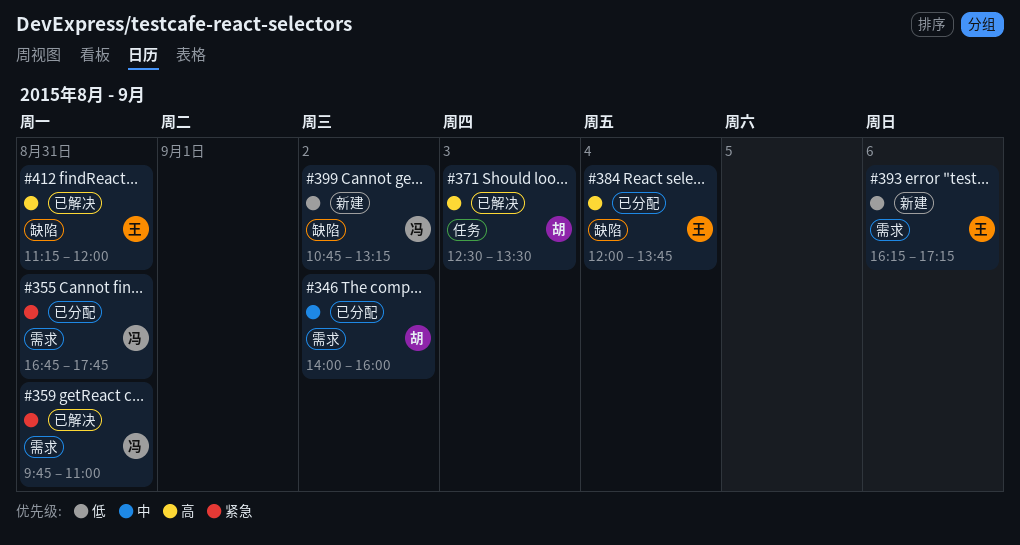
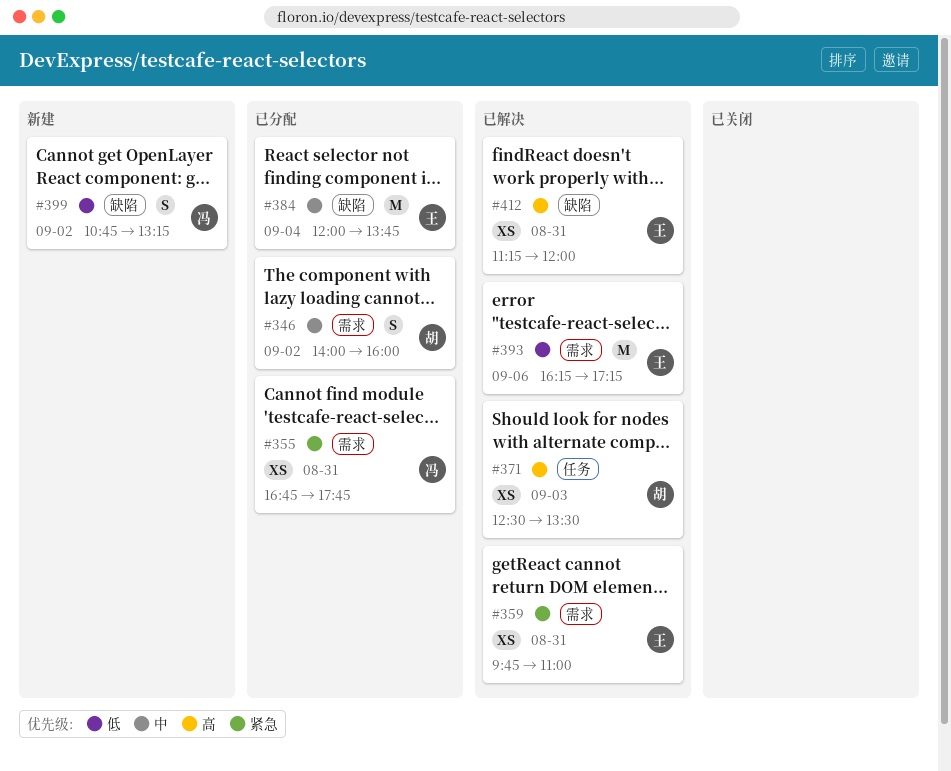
#359, owner: 冯 -> 王
#384, priority: 高 -> 中
#393, status: 新建 -> 已解决

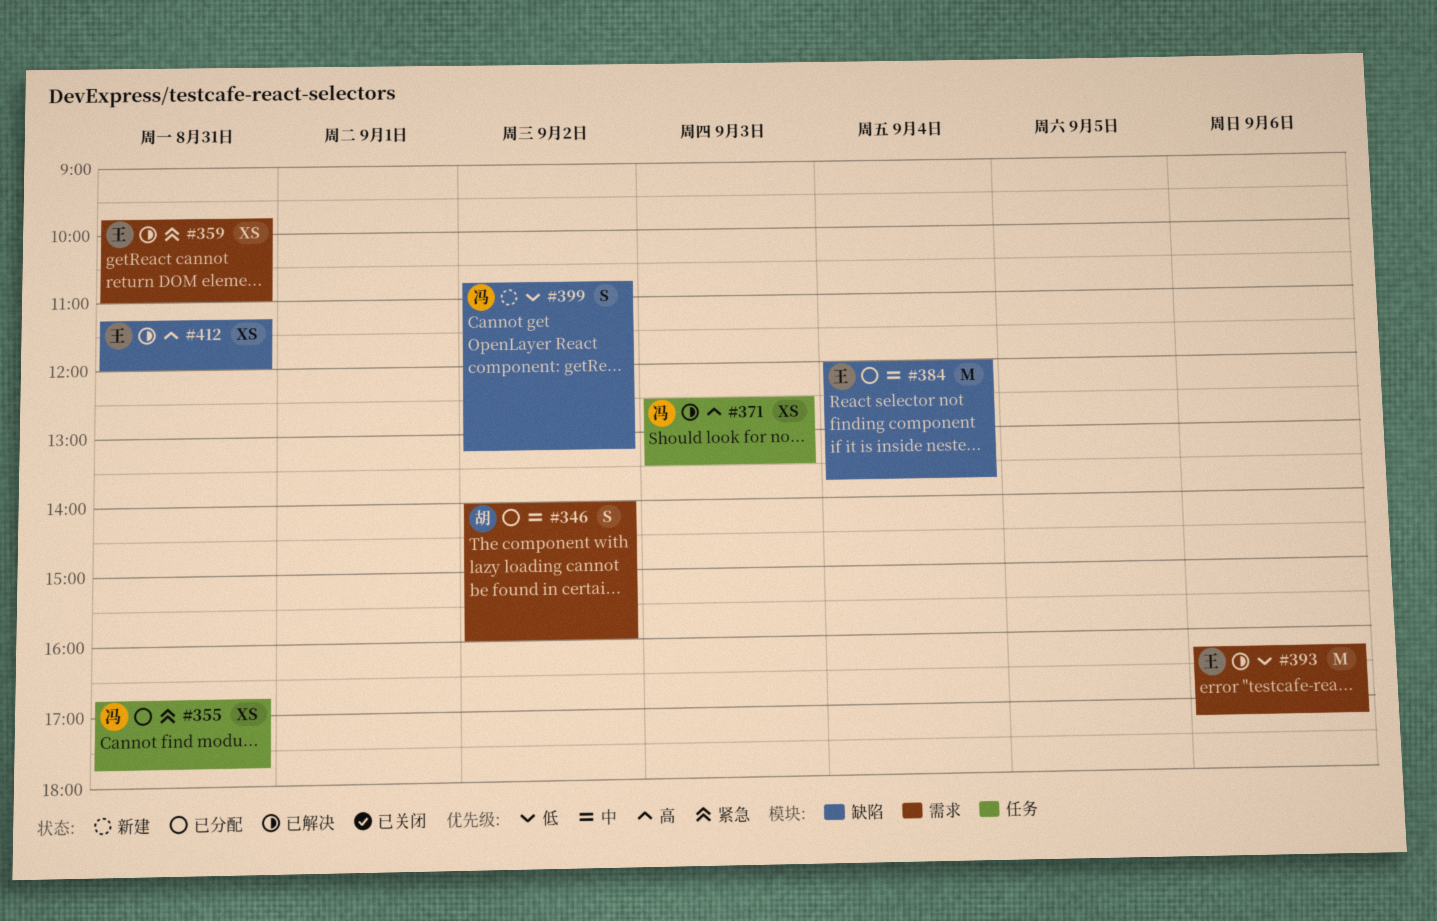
#355, label: 需求 -> 任务
#371, owner: 胡 -> 冯

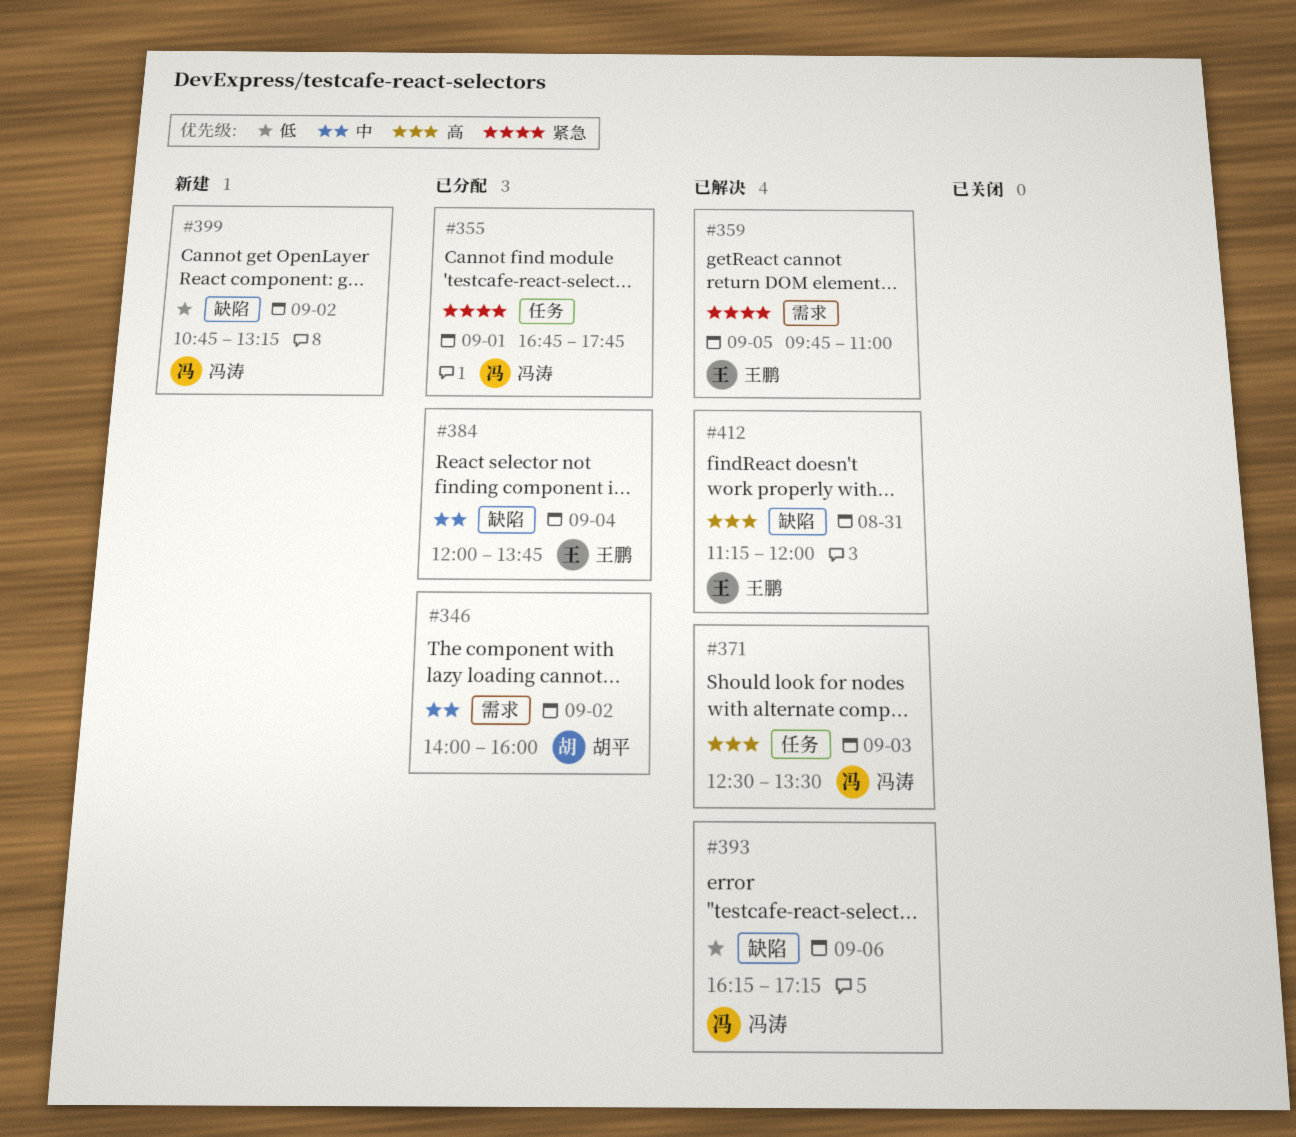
#355, day: Aug 31 -> Sep 1
#359, day: Aug 31 -> Sep 5
#393, owner: 王鹏 -> 冯涛
#393, label: 需求 -> 缺陷

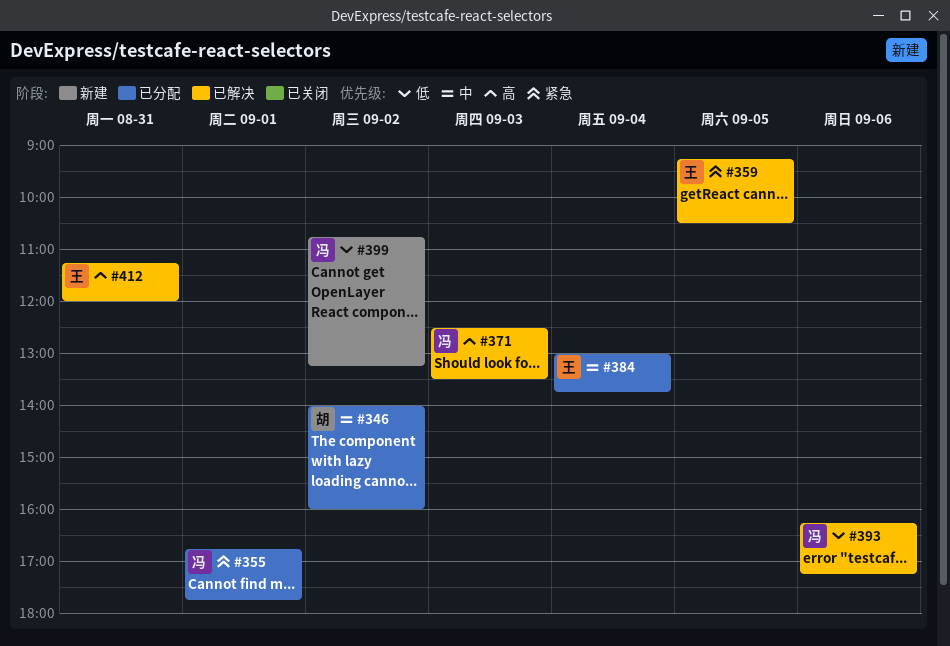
#359, begins: 09:45 -> 09:15
#359, ends: 11:00 -> 10:30
#384, begins: 12:00 -> 13:00

